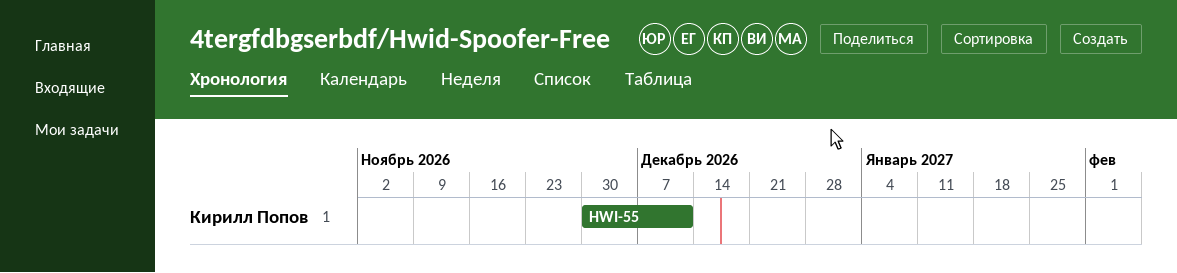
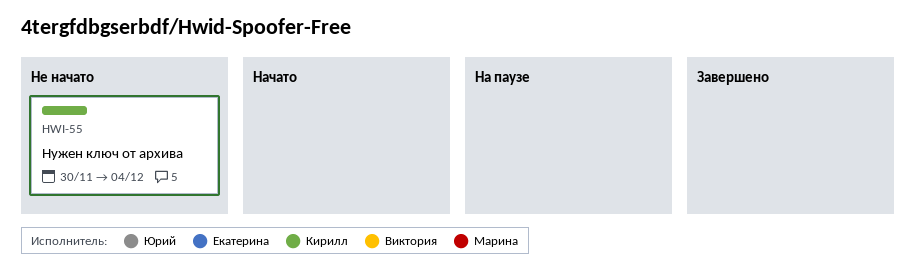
HWI-55, due: Dec 11 -> Dec 4

